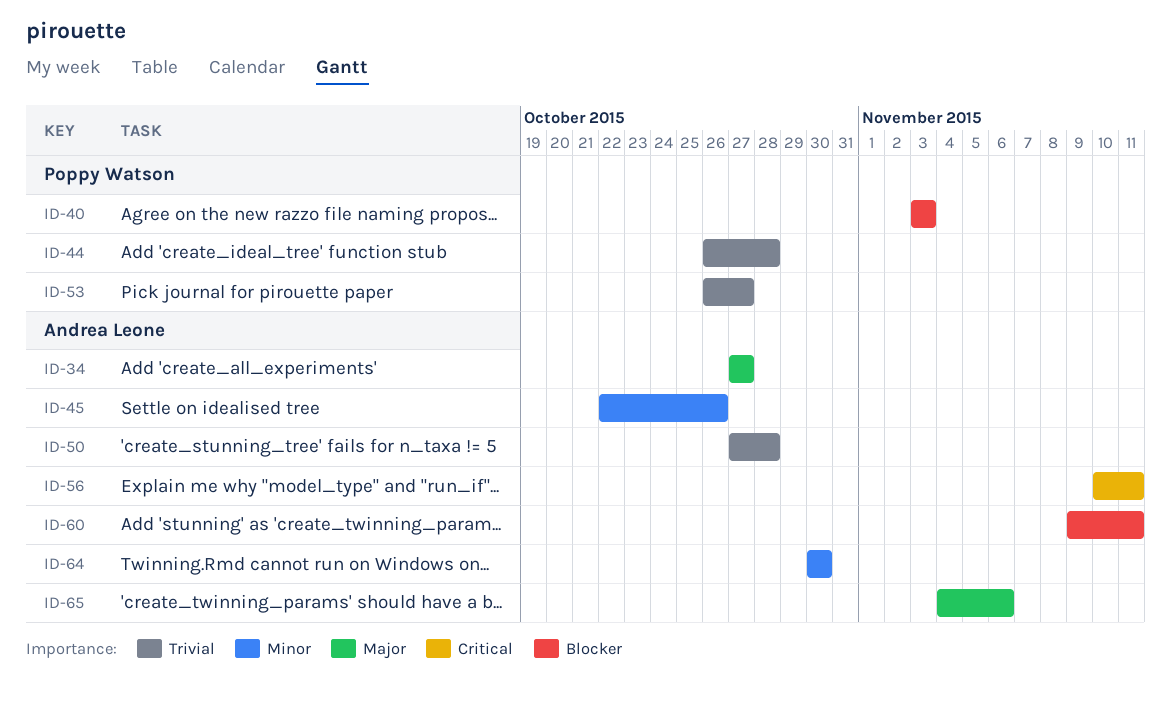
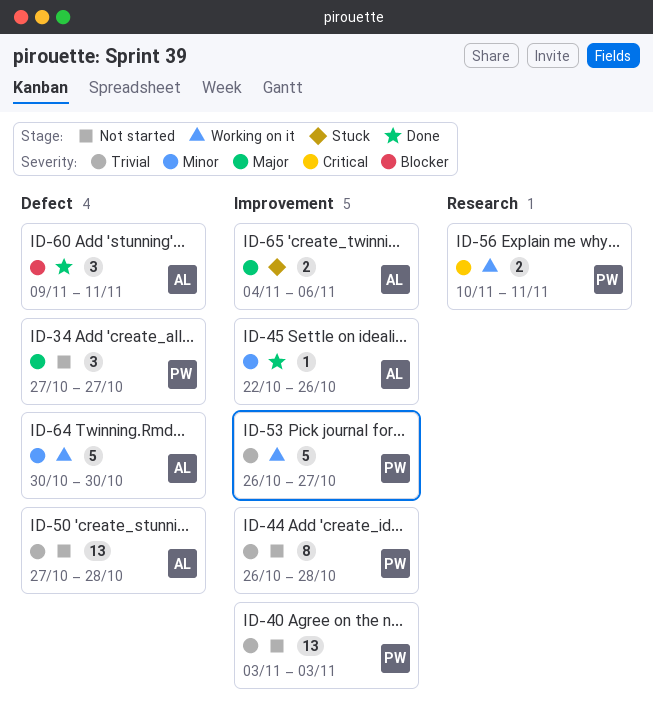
ID-34, owner: Andrea Leone -> Poppy Watson
ID-40, priority: Blocker -> Trivial
ID-56, owner: Andrea Leone -> Poppy Watson

